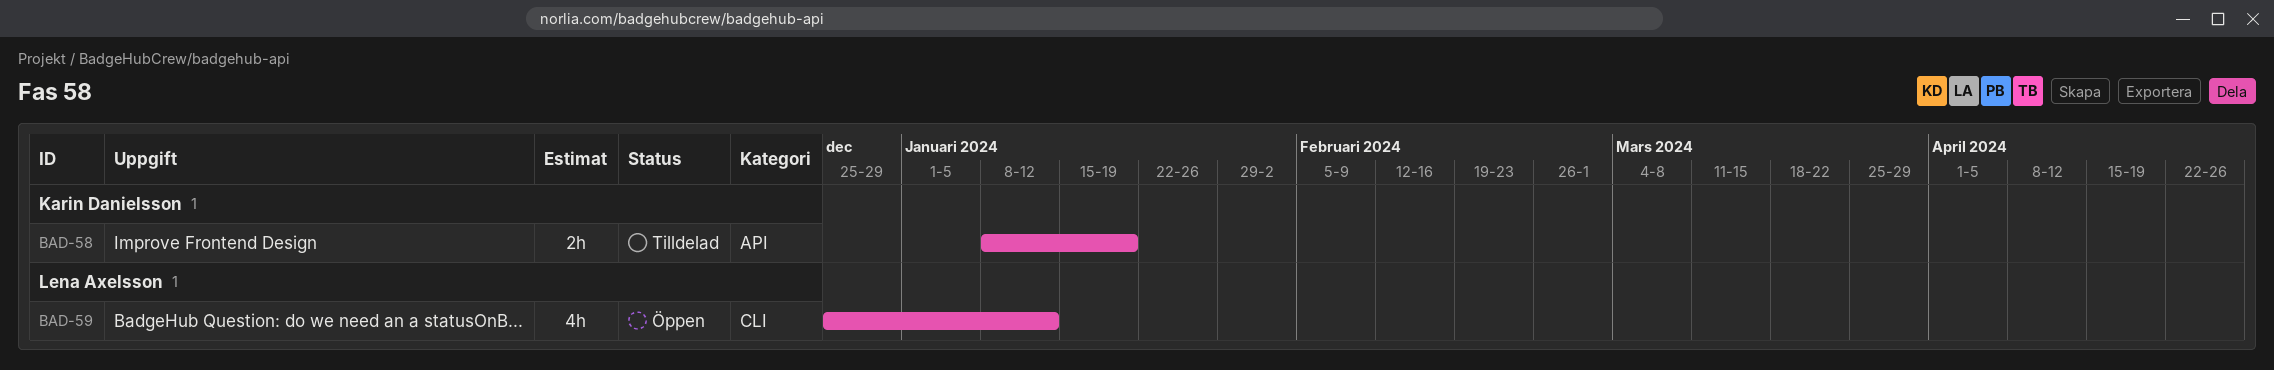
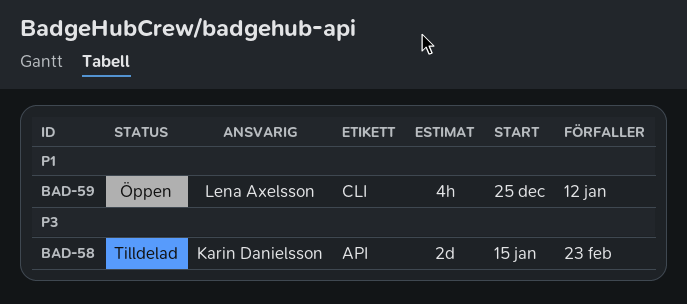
BAD-58, estimate: 2h -> 2d
BAD-58, start: Jan 8 -> Jan 15
BAD-58, due: Jan 19 -> Feb 23

